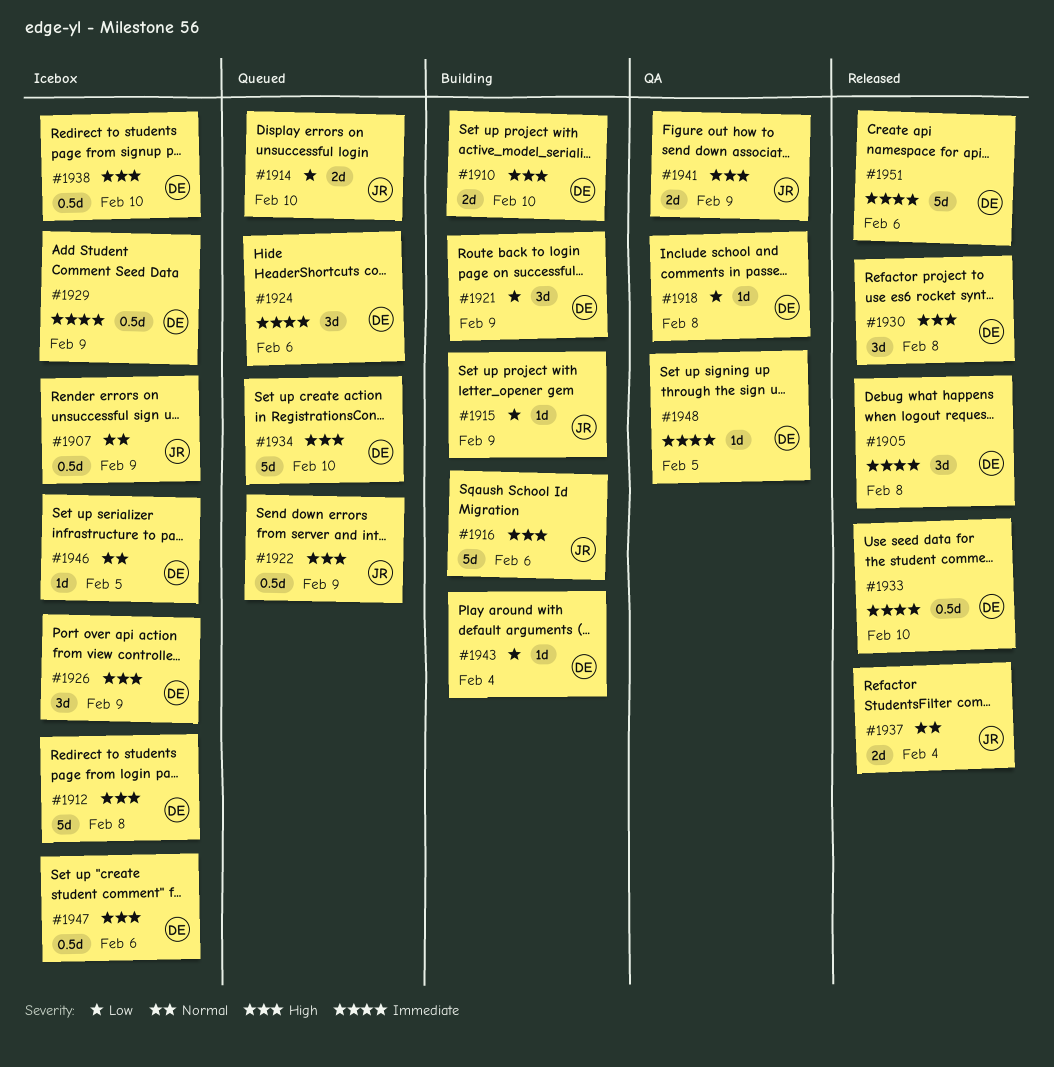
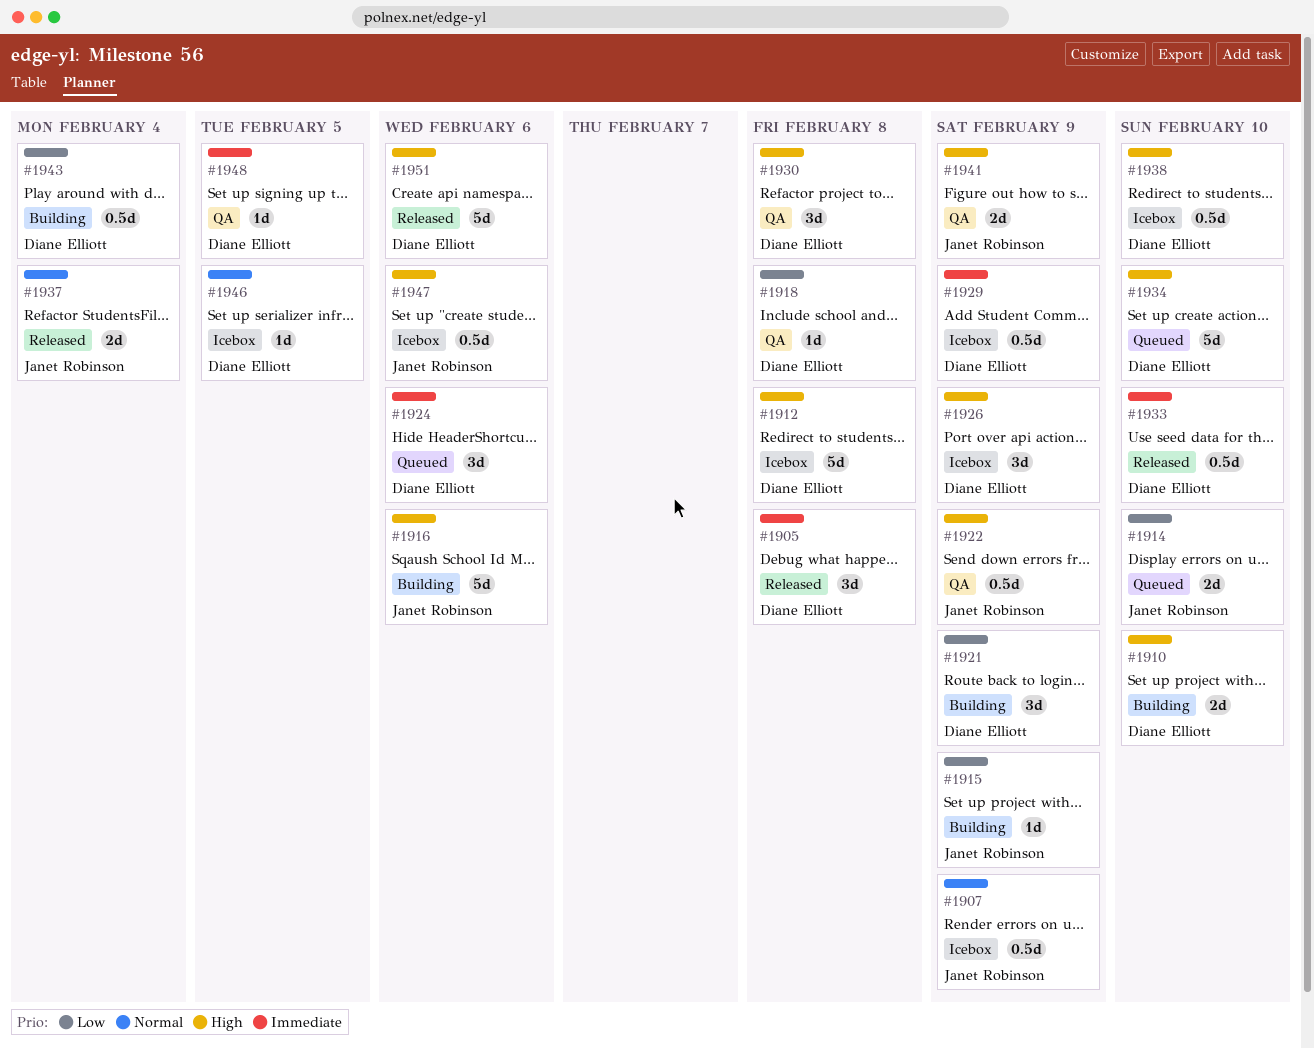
#1922, status: Queued -> QA
#1930, status: Released -> QA
#1943, estimate: 1d -> 0.5d
#1947, owner: Diane Elliott -> Janet Robinson
#1951, priority: Immediate -> High

